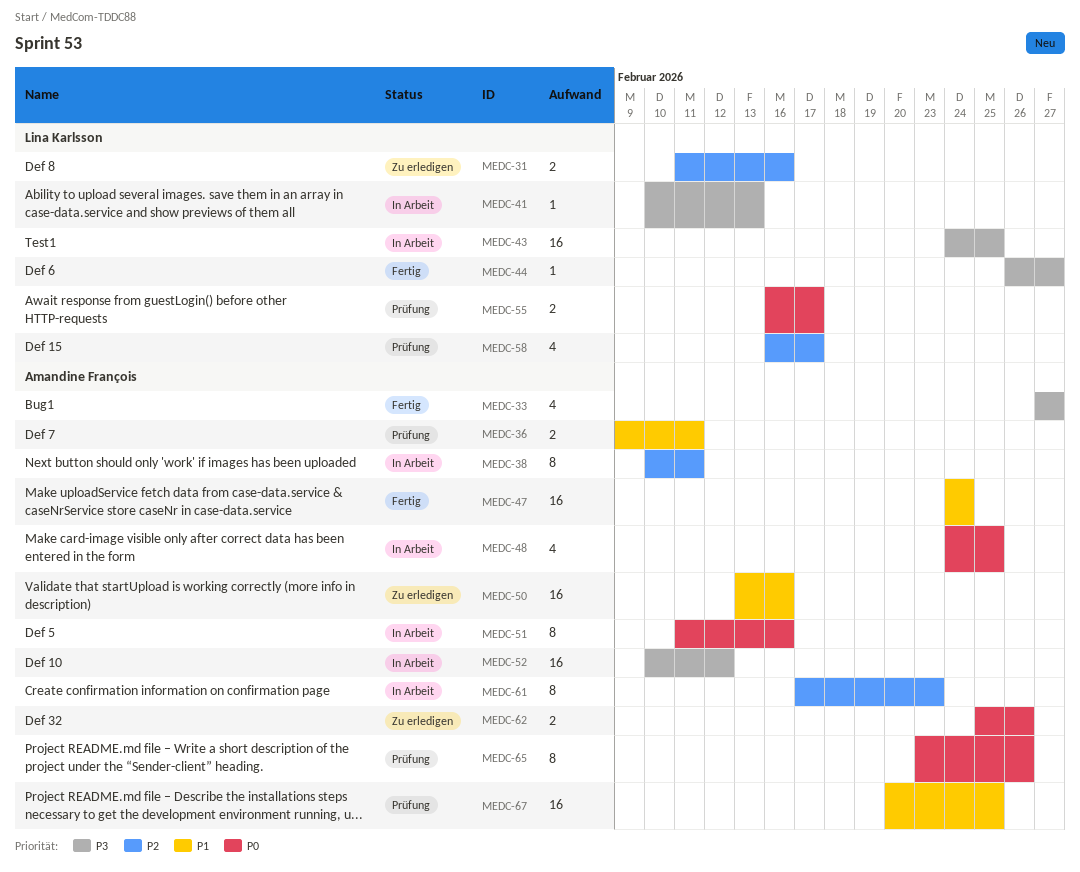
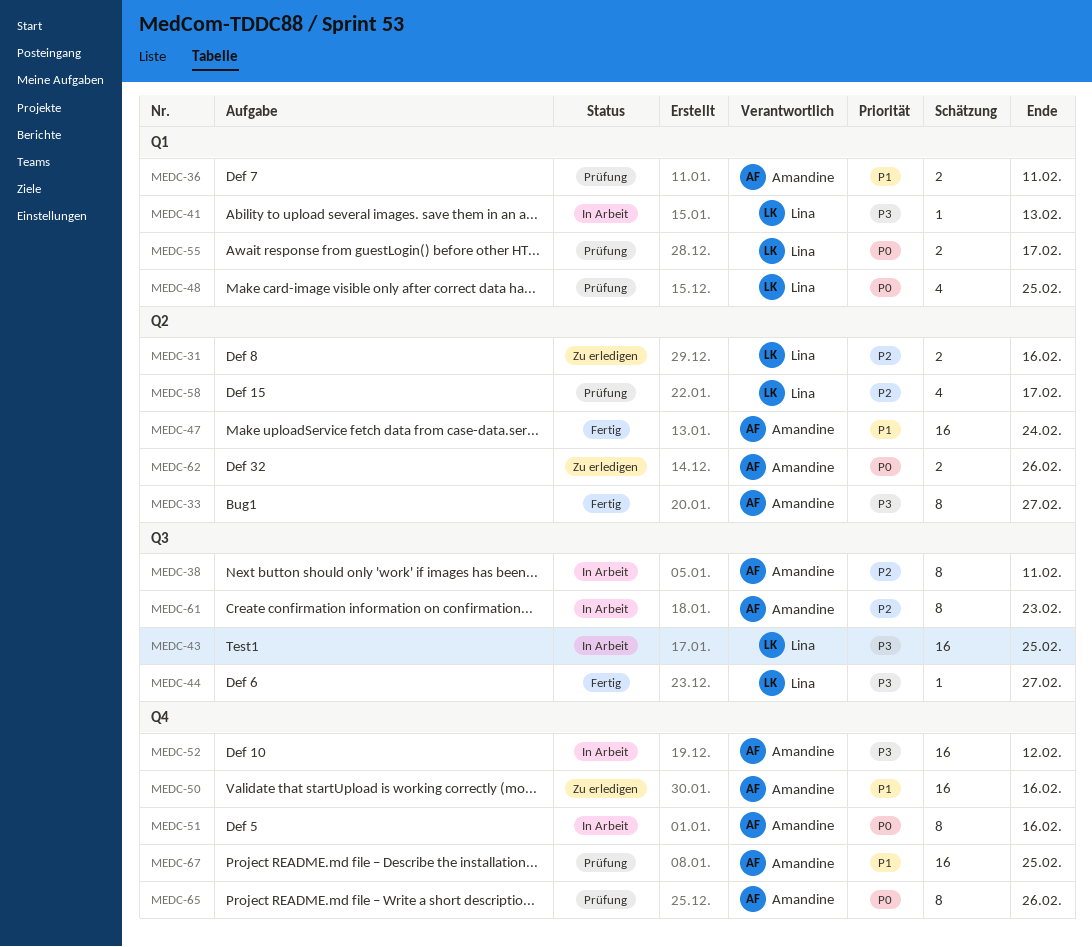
MEDC-33, estimate: 4 -> 8
MEDC-48, status: In Arbeit -> Prüfung
MEDC-48, owner: Amandine François -> Lina Karlsson

